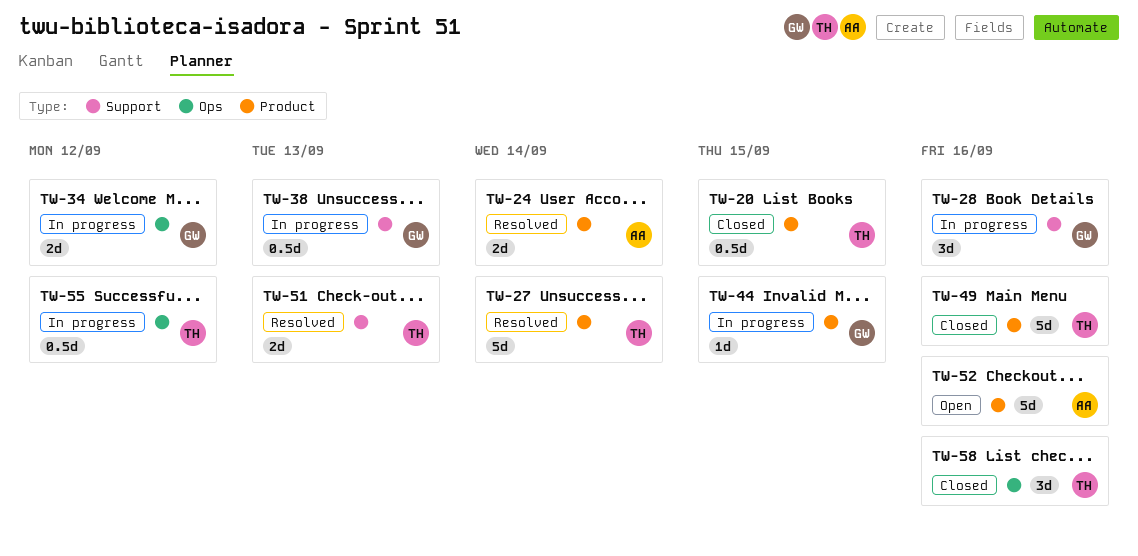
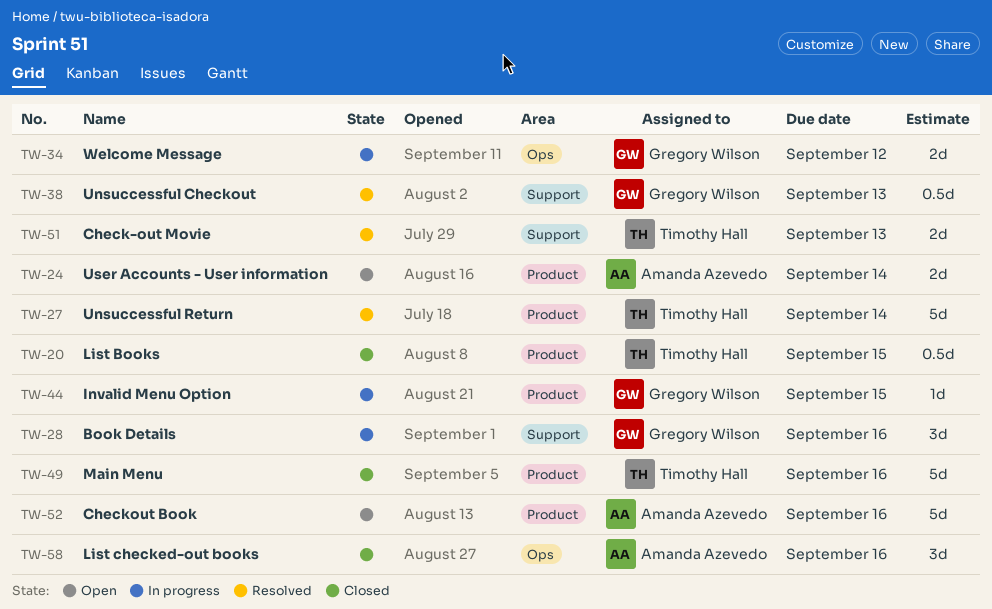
TW-24, status: Resolved -> Open
TW-38, status: In progress -> Resolved
TW-55: present -> none
TW-58, owner: Timothy Hall -> Amanda Azevedo

